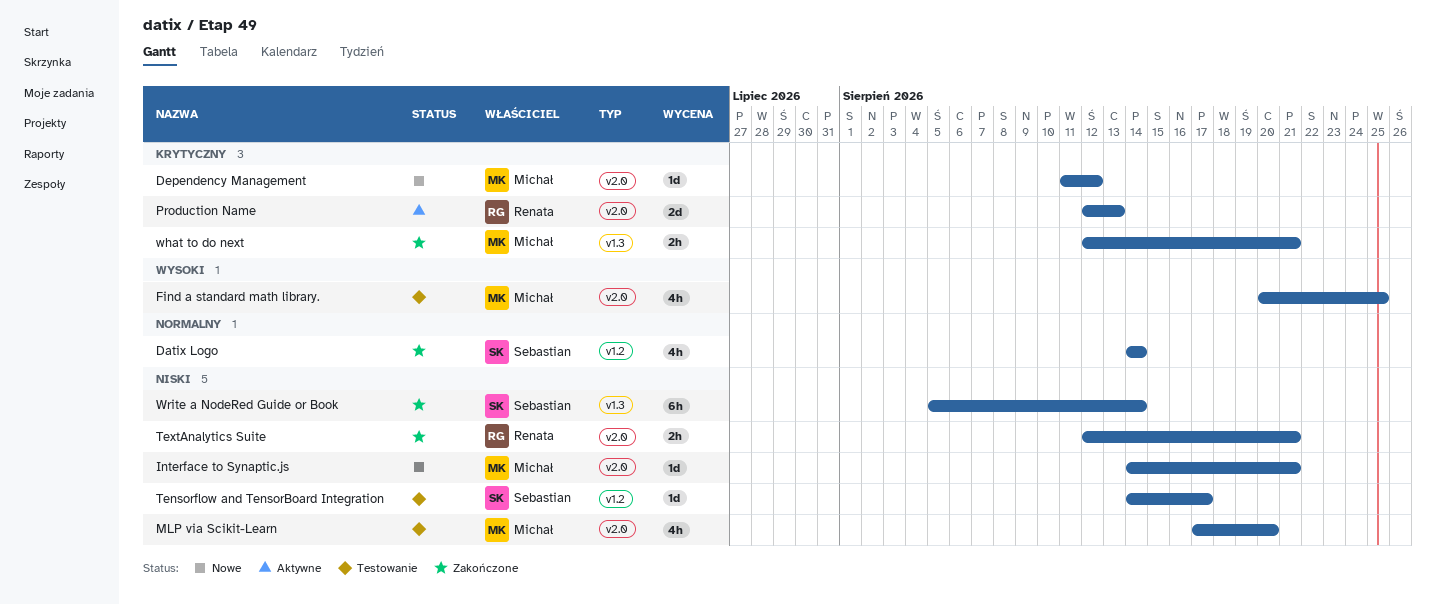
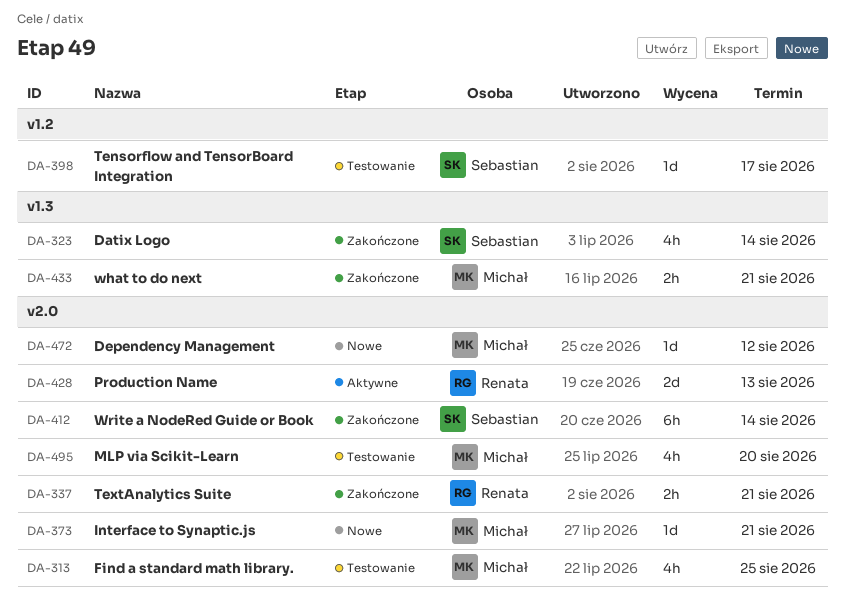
Datix Logo, label: v1.2 -> v1.3
Write a NodeRed Guide or Book, label: v1.3 -> v2.0

